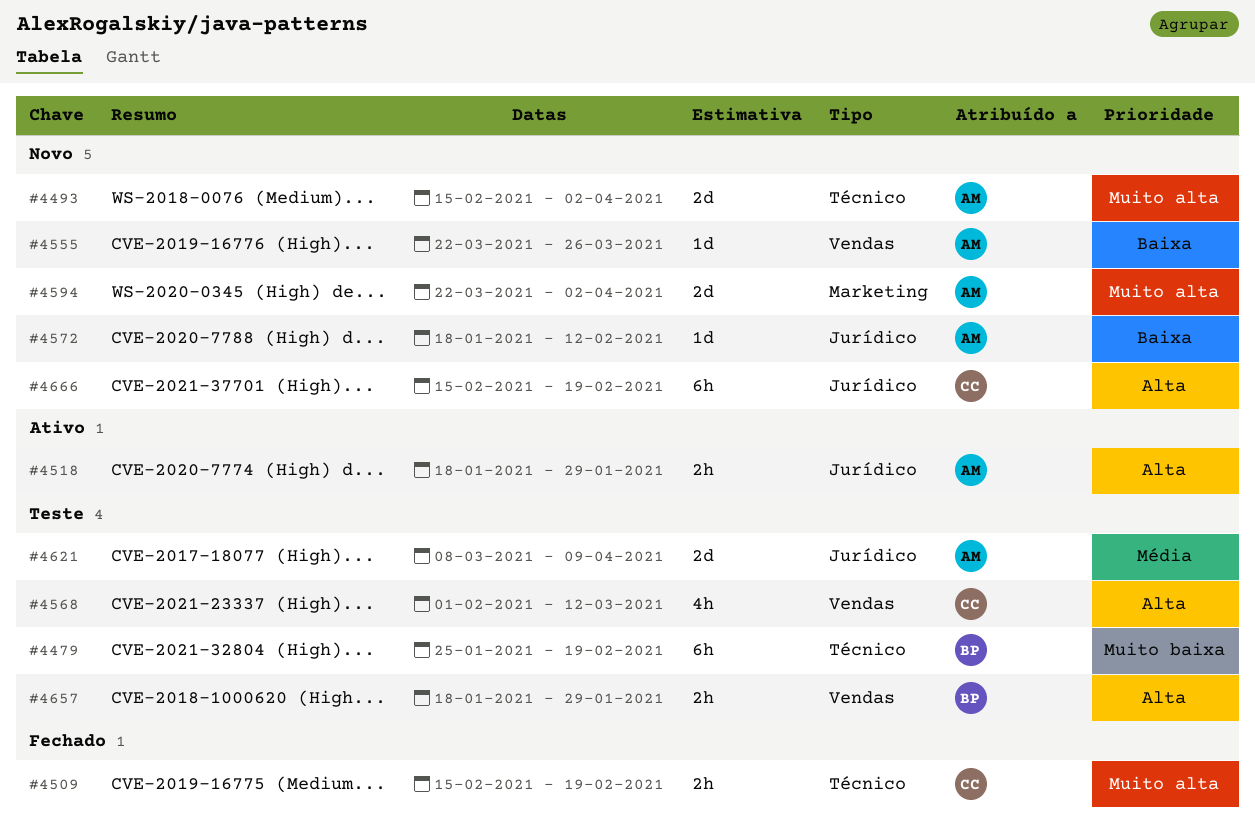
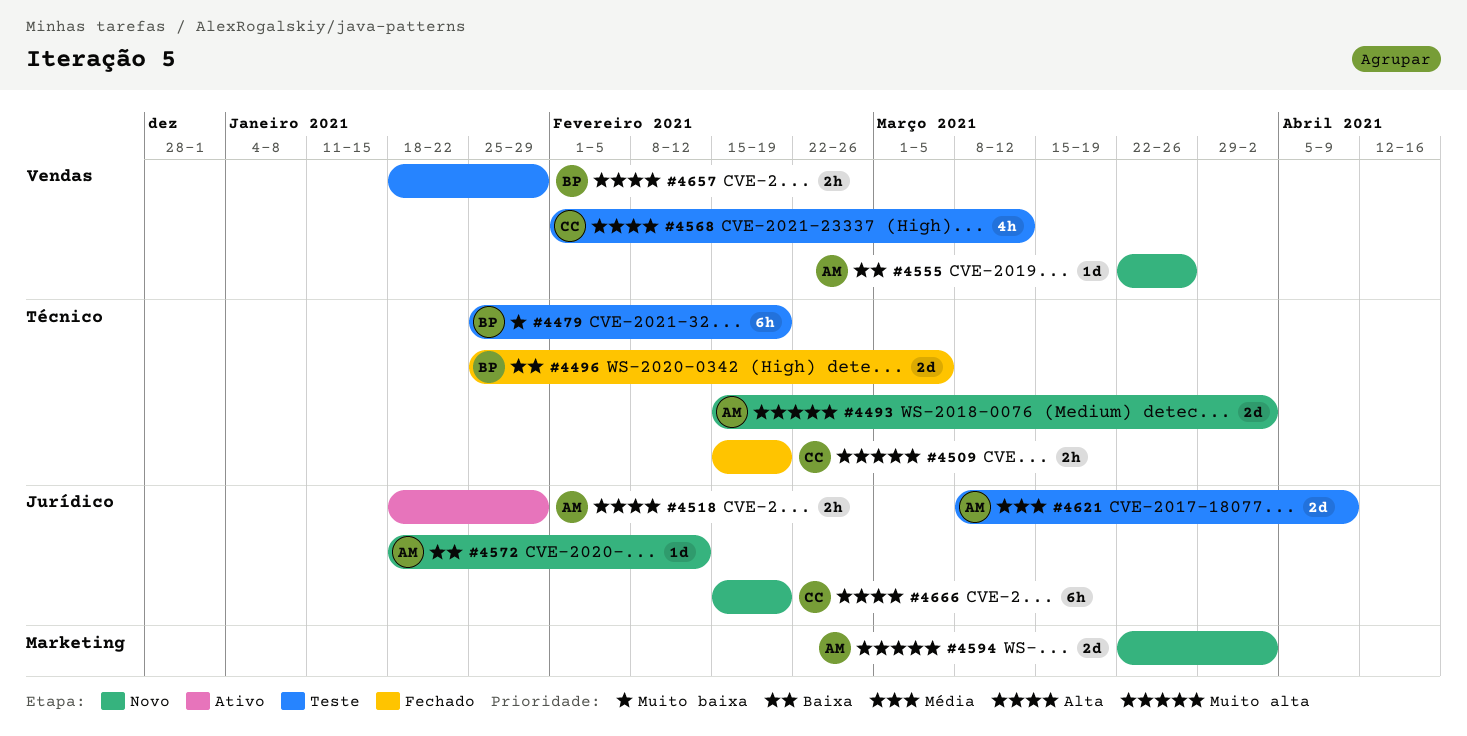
#4496: none -> present

